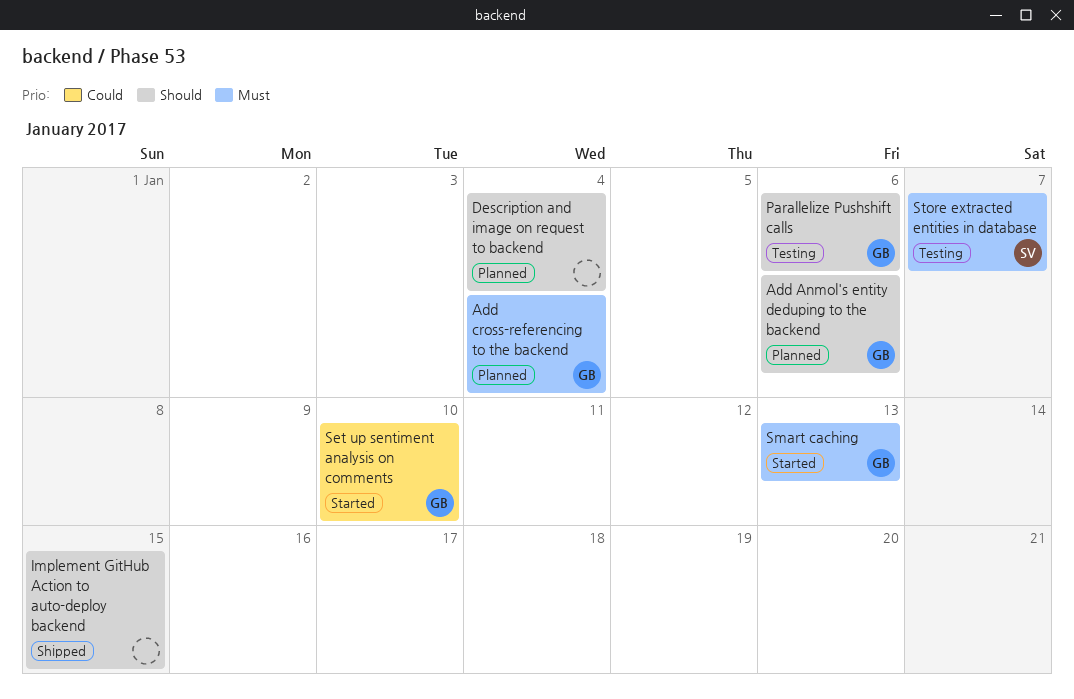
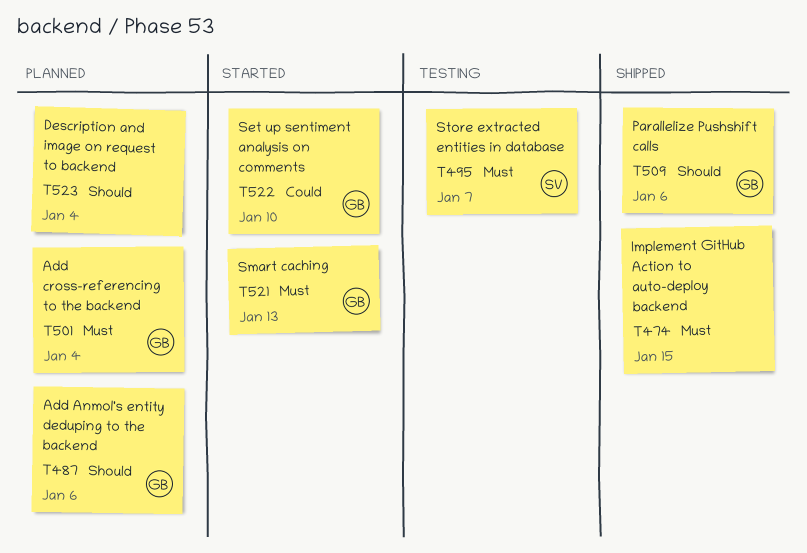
Implement GitHub Action to auto-deploy backend, priority: Should -> Must
Parallelize Pushshift calls, status: Testing -> Shipped

